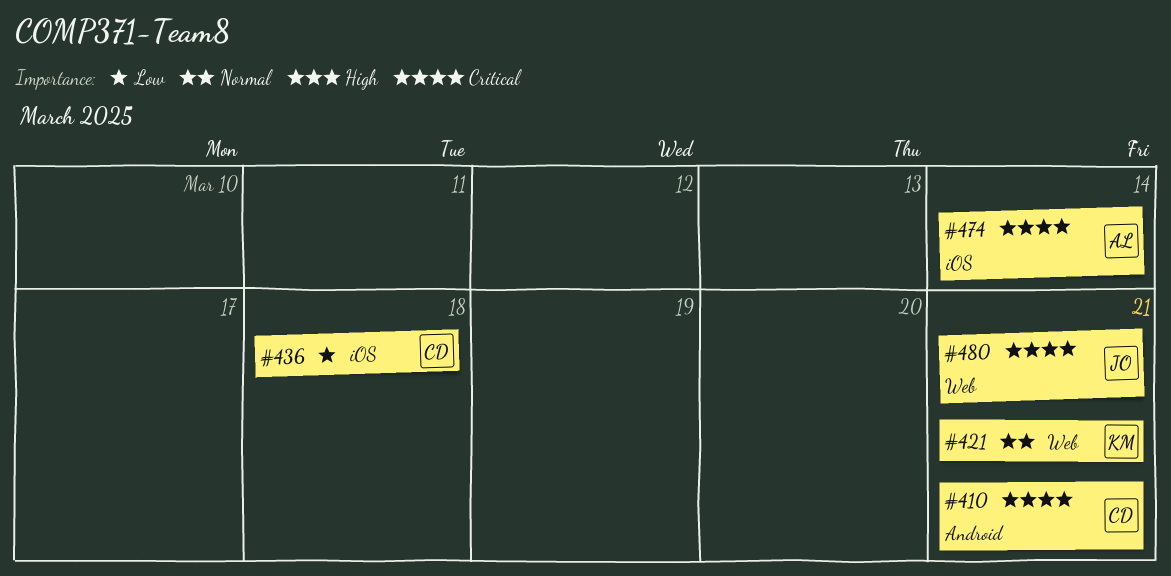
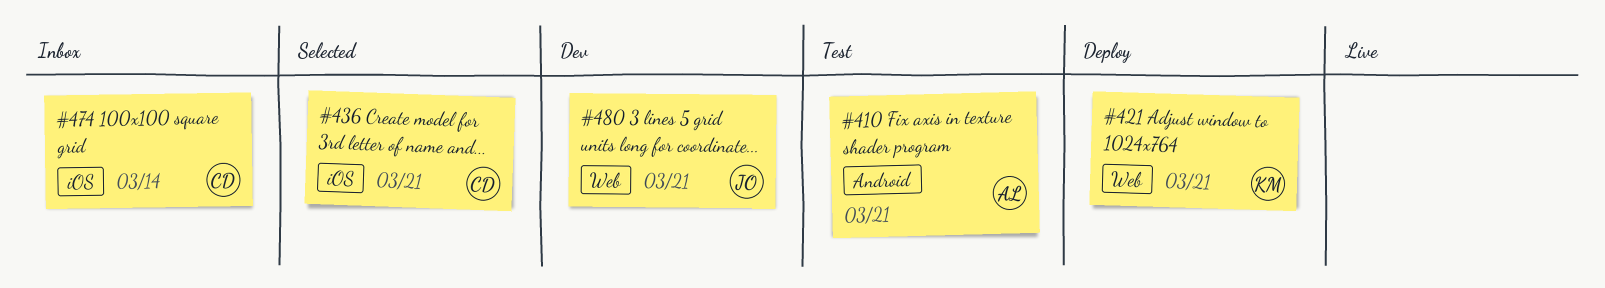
#410, owner: CD -> AL
#436, due: Mar 18 -> Mar 21
#474, owner: AL -> CD

